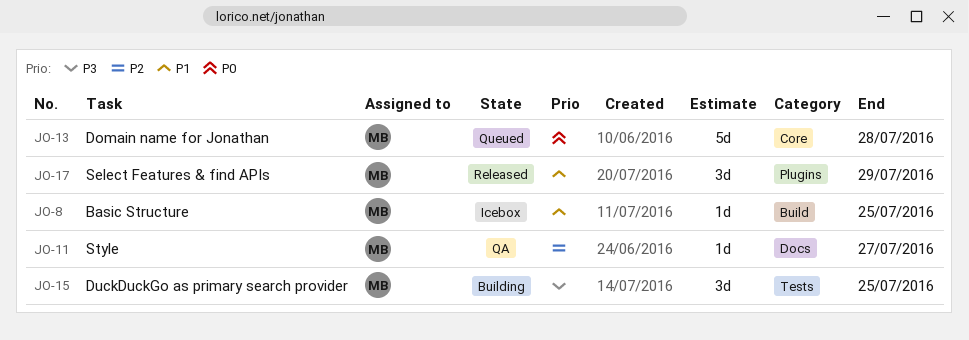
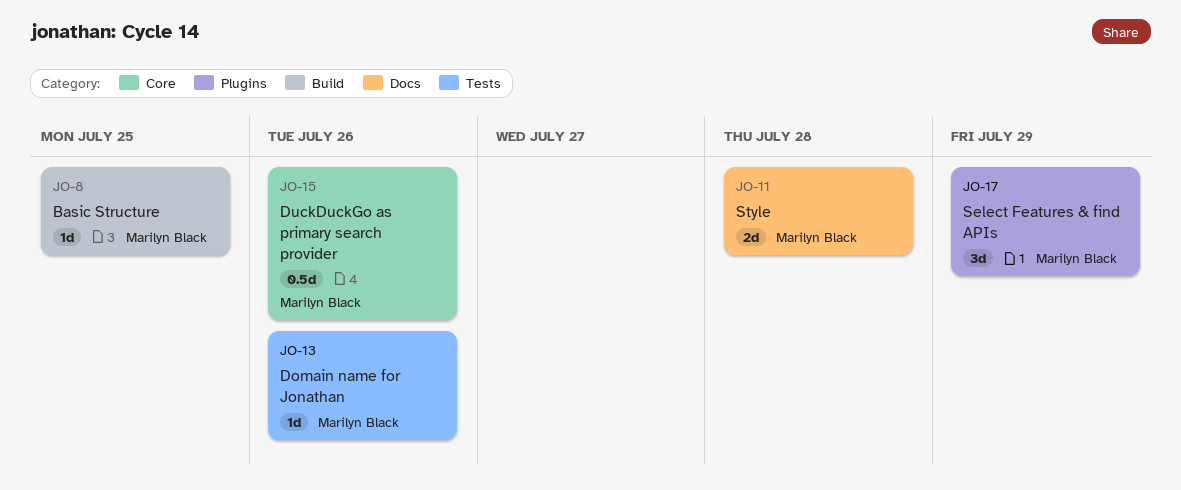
JO-11, estimate: 1d -> 2d
JO-11, due: Jul 27 -> Jul 28
JO-13, label: Core -> Tests
JO-13, estimate: 5d -> 1d
JO-13, due: Jul 28 -> Jul 26
JO-15, label: Tests -> Core
JO-15, estimate: 3d -> 0.5d
JO-15, due: Jul 25 -> Jul 26

